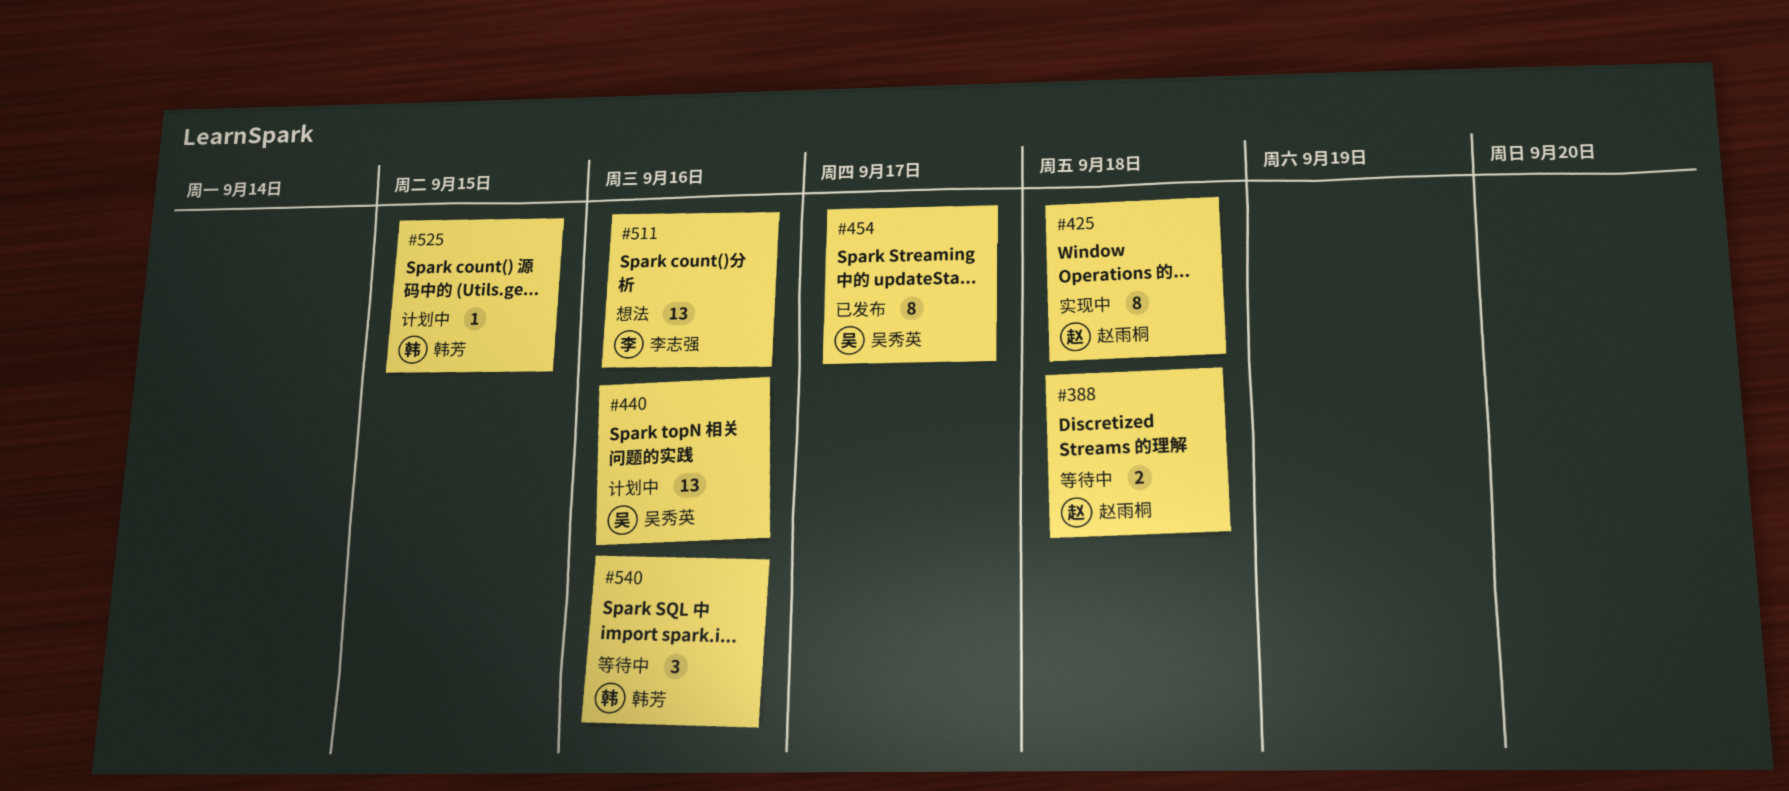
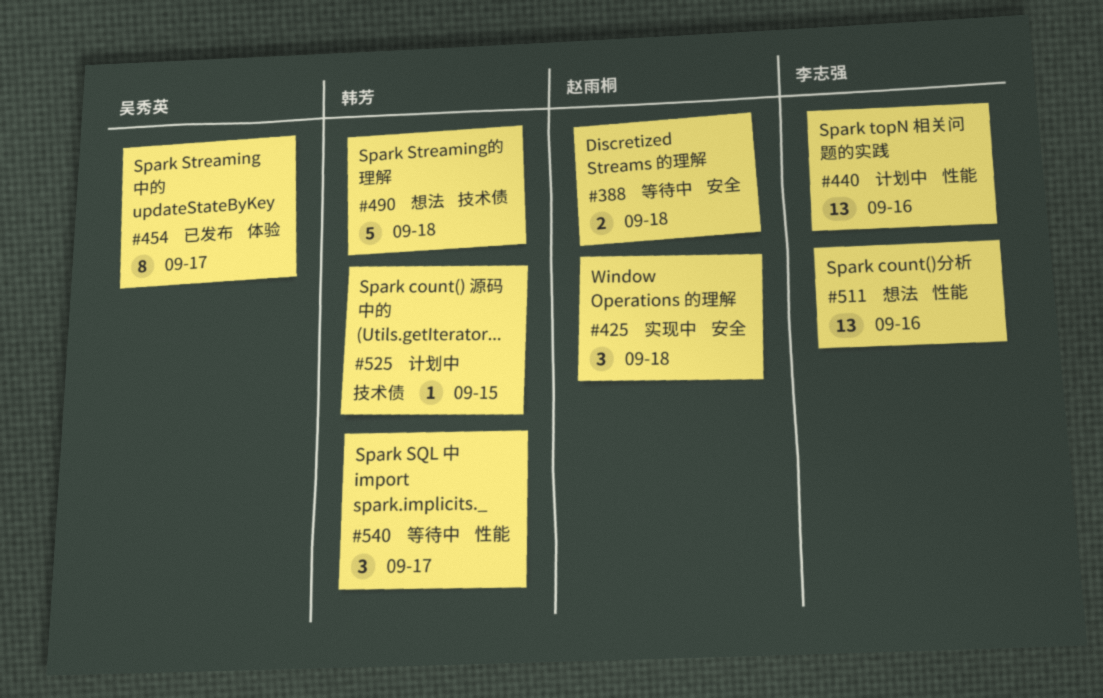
#425, estimate: 8 -> 3
#440, owner: 吴秀英 -> 李志强
#490: none -> present
#540, due: Sep 16 -> Sep 17

